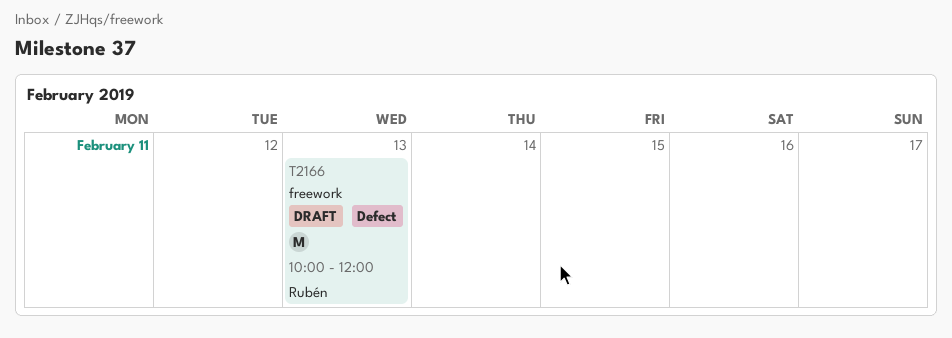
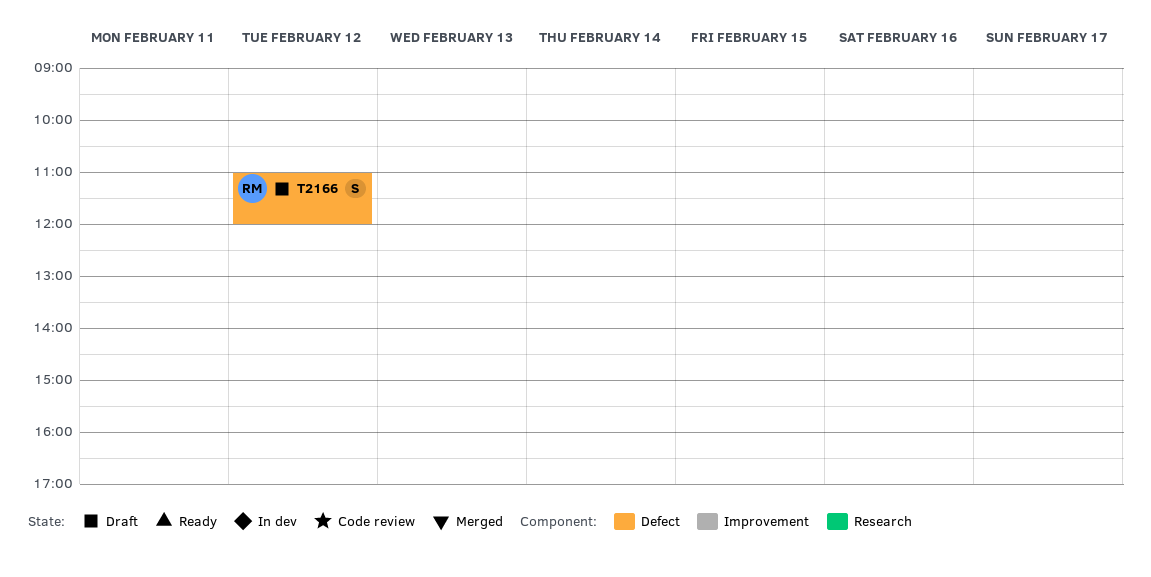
T2166, estimate: M -> S
T2166, day: Feb 13 -> Feb 12
T2166, begins: 10:00 -> 11:00

